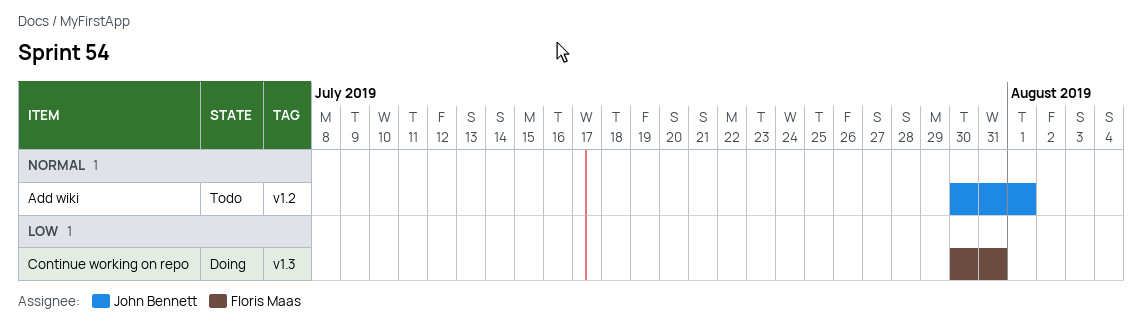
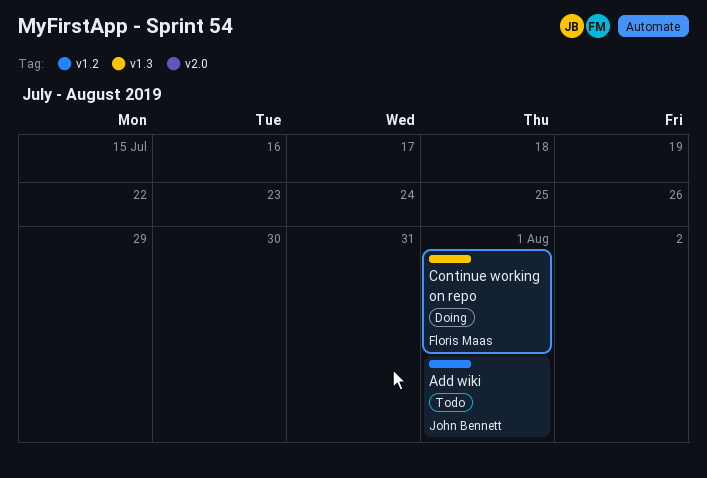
Continue working on repo, due: Jul 31 -> Aug 1

